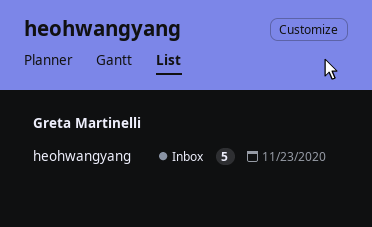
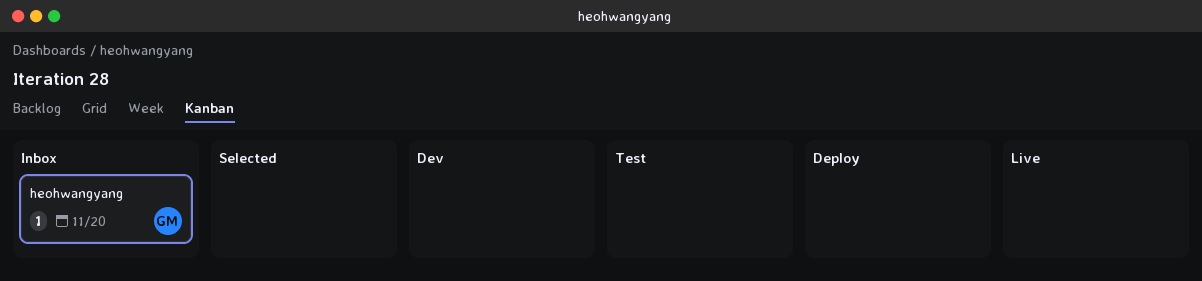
heohwangyang, estimate: 5 -> 1
heohwangyang, due: Nov 23 -> Nov 20

